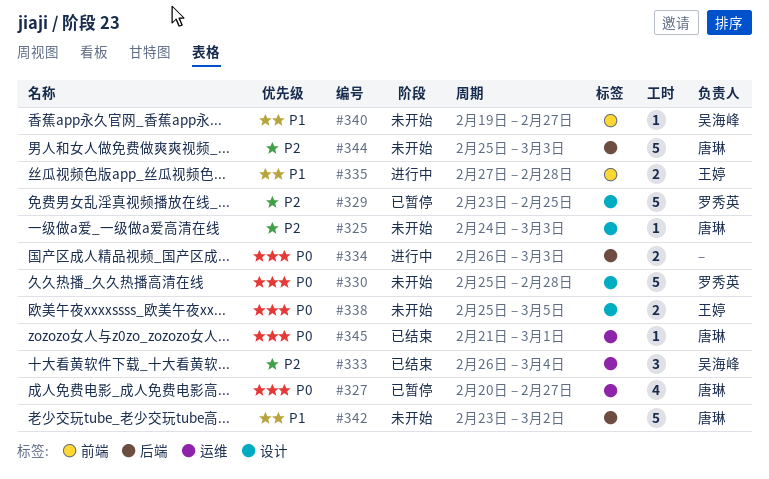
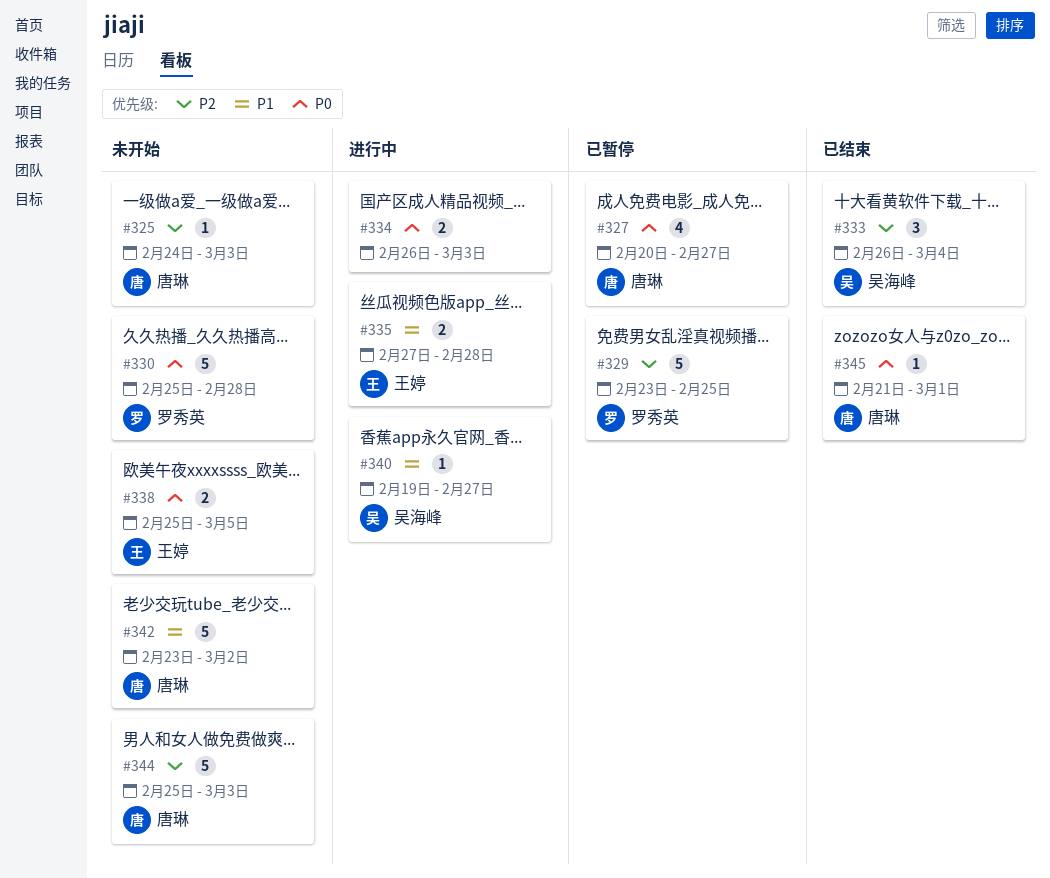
#340, status: 未开始 -> 进行中

